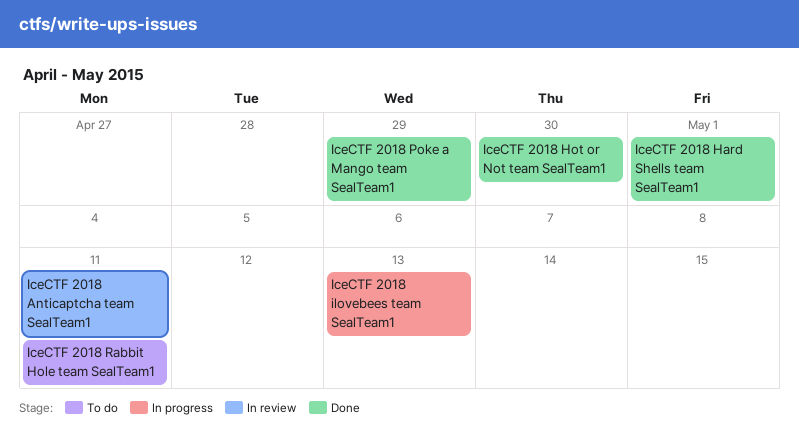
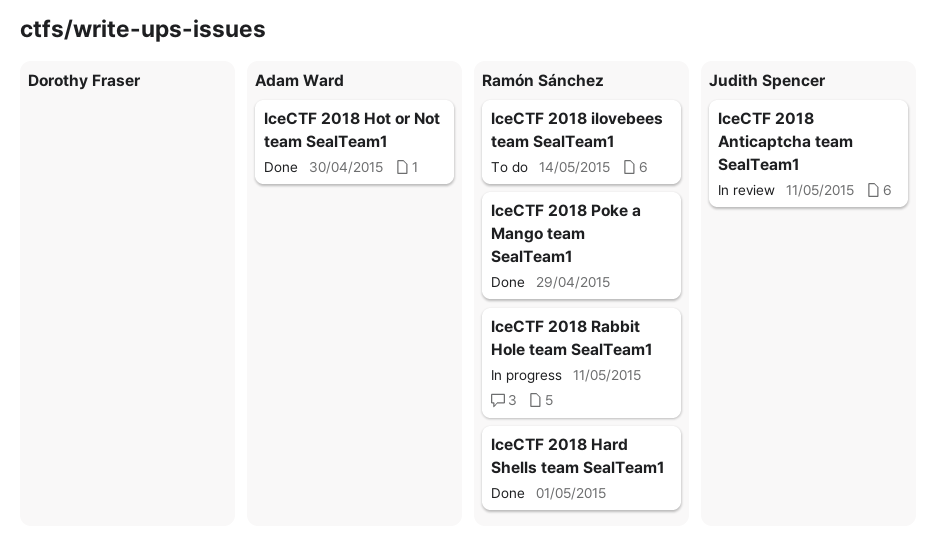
IceCTF 2018 ilovebees team SealTeam1, status: In progress -> To do
IceCTF 2018 ilovebees team SealTeam1, due: May 13 -> May 14
IceCTF 2018 Rabbit Hole team SealTeam1, status: To do -> In progress

